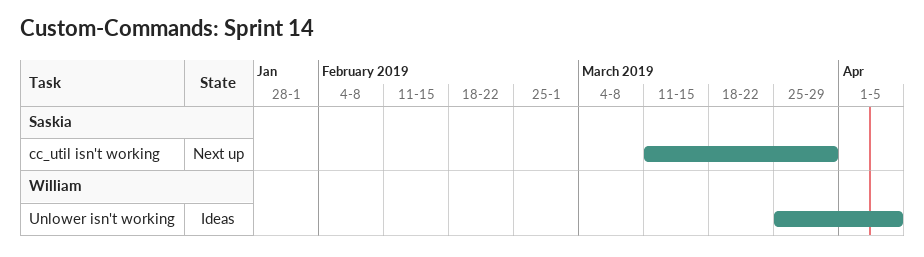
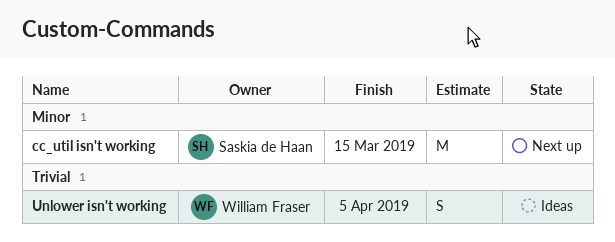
cc_util isn't working, due: Mar 29 -> Mar 15

